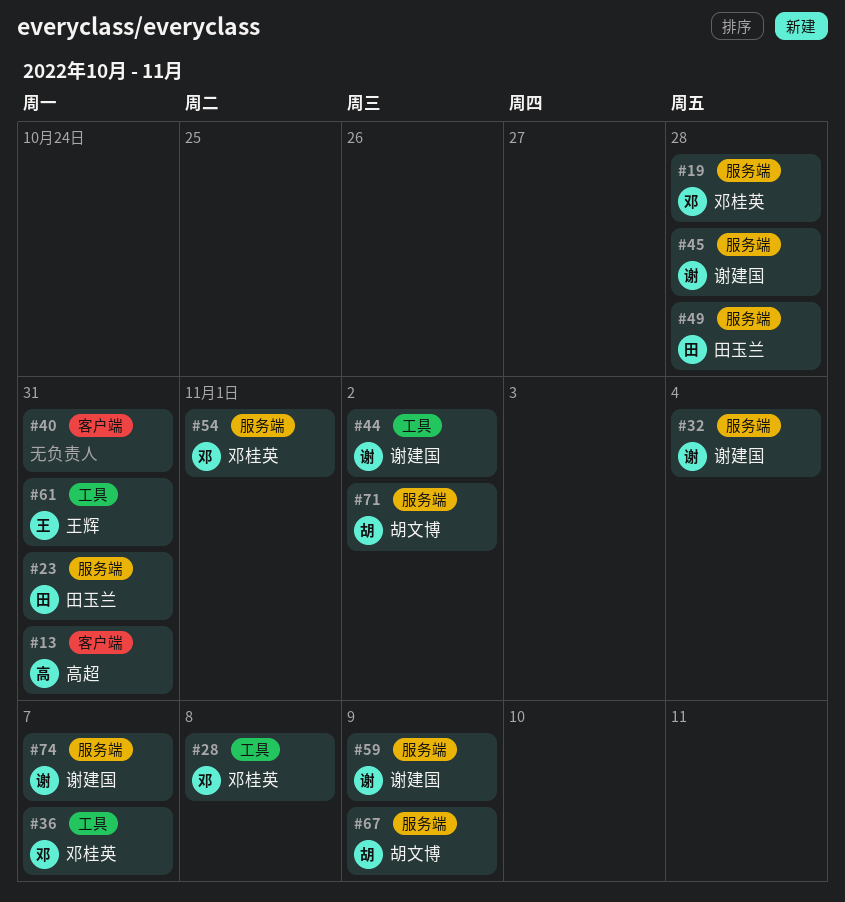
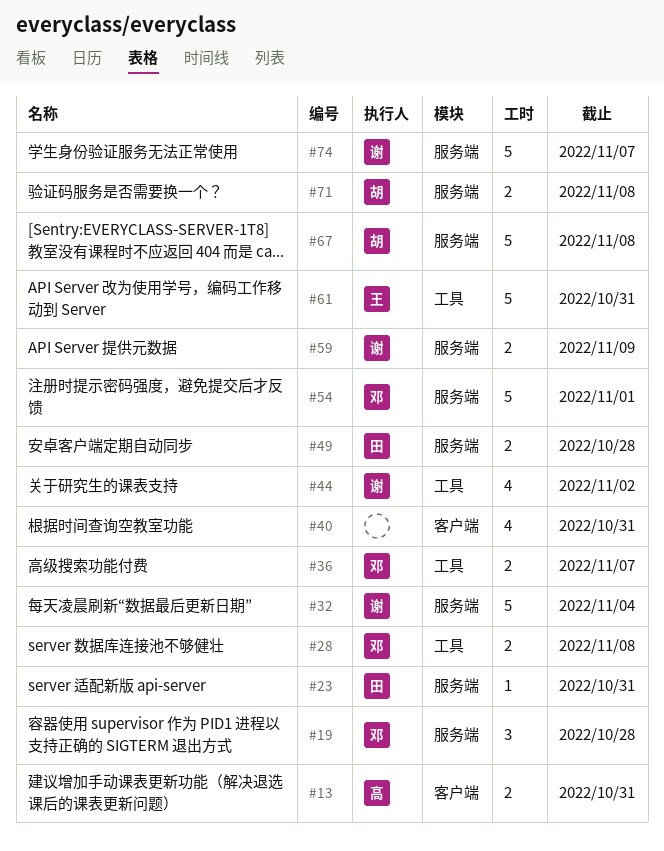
#45: present -> none
#67, due: Nov 9 -> Nov 8
#71, due: Nov 2 -> Nov 8

